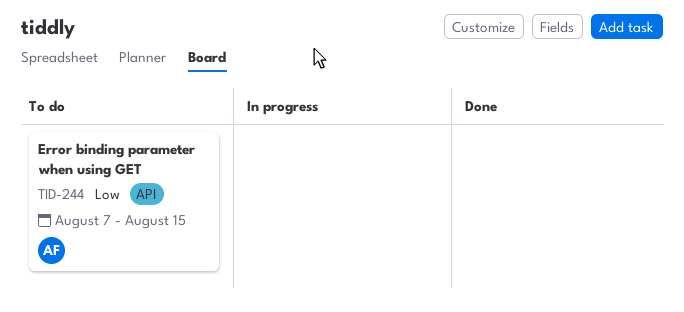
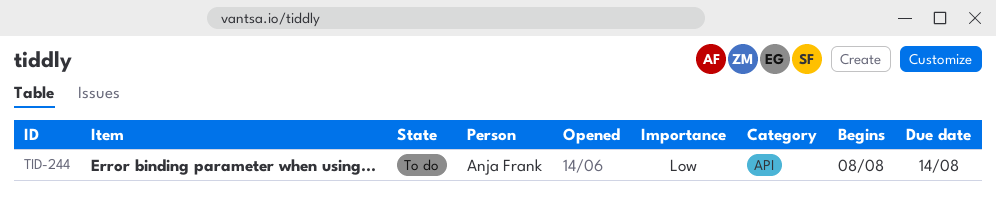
TID-244, start: Aug 7 -> Aug 8
TID-244, due: Aug 15 -> Aug 14

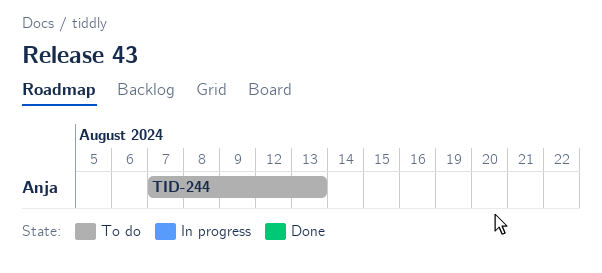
TID-244, start: Aug 8 -> Aug 7
TID-244, due: Aug 14 -> Aug 13

